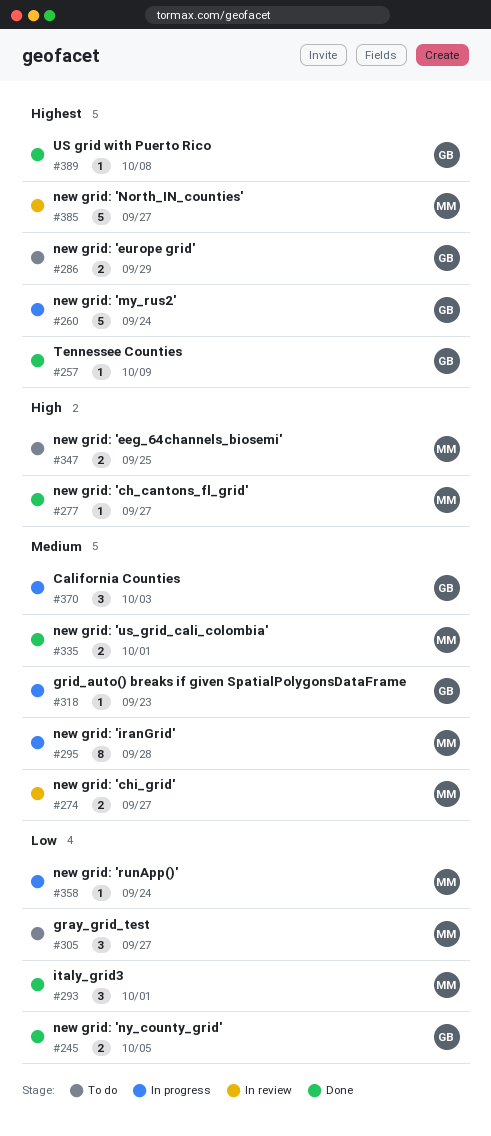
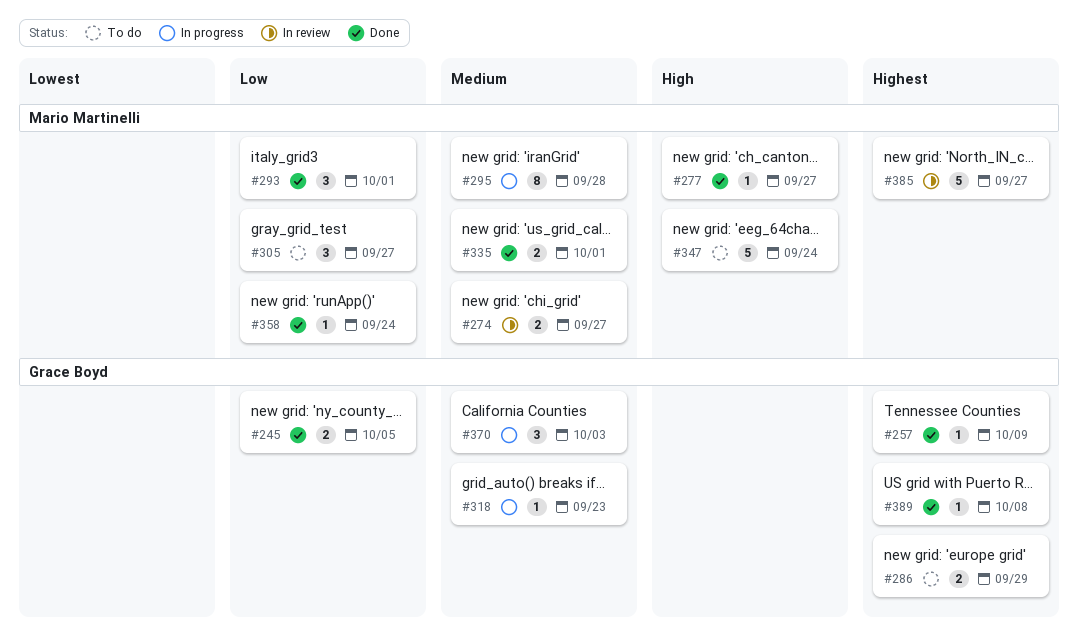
#260: present -> none
#347, estimate: 2 -> 5
#347, due: Sep 25 -> Sep 24
#358, status: In progress -> Done

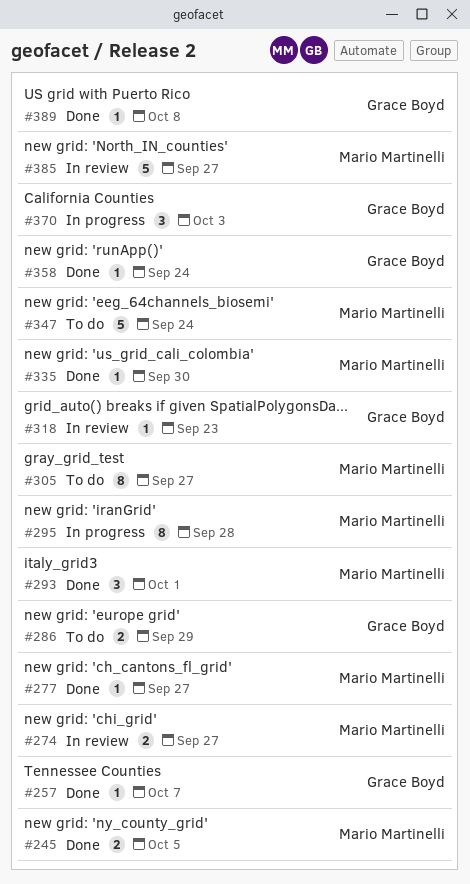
#245, owner: Grace Boyd -> Mario Martinelli
#257, due: Oct 9 -> Oct 7
#305, estimate: 3 -> 8
#318, status: In progress -> In review
#335, estimate: 2 -> 1
#335, due: Oct 1 -> Sep 30
#358, owner: Mario Martinelli -> Grace Boyd

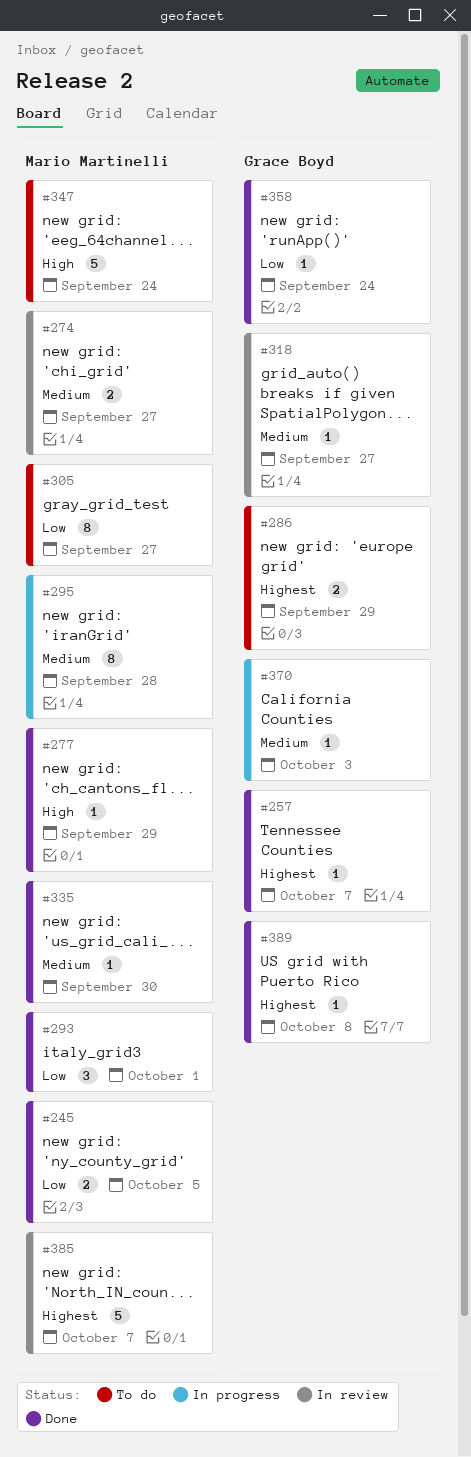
#277, due: Sep 27 -> Sep 29
#318, due: Sep 23 -> Sep 27
#370, estimate: 3 -> 1
#385, due: Sep 27 -> Oct 7

